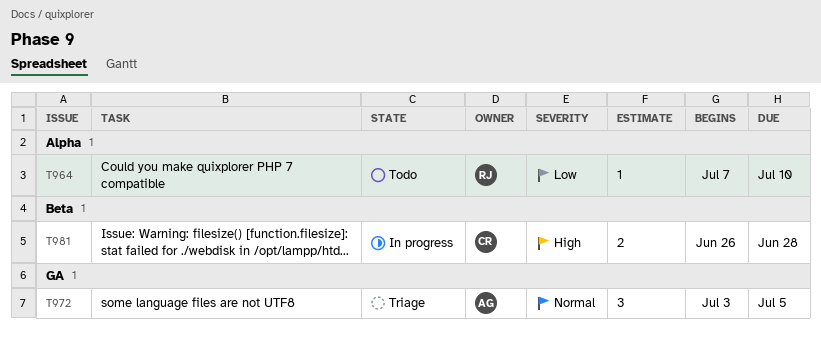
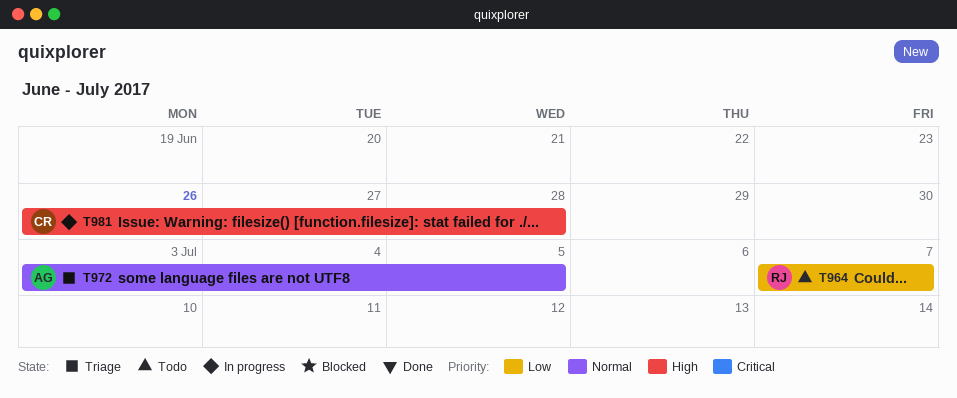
T964, due: Jul 10 -> Jul 7

